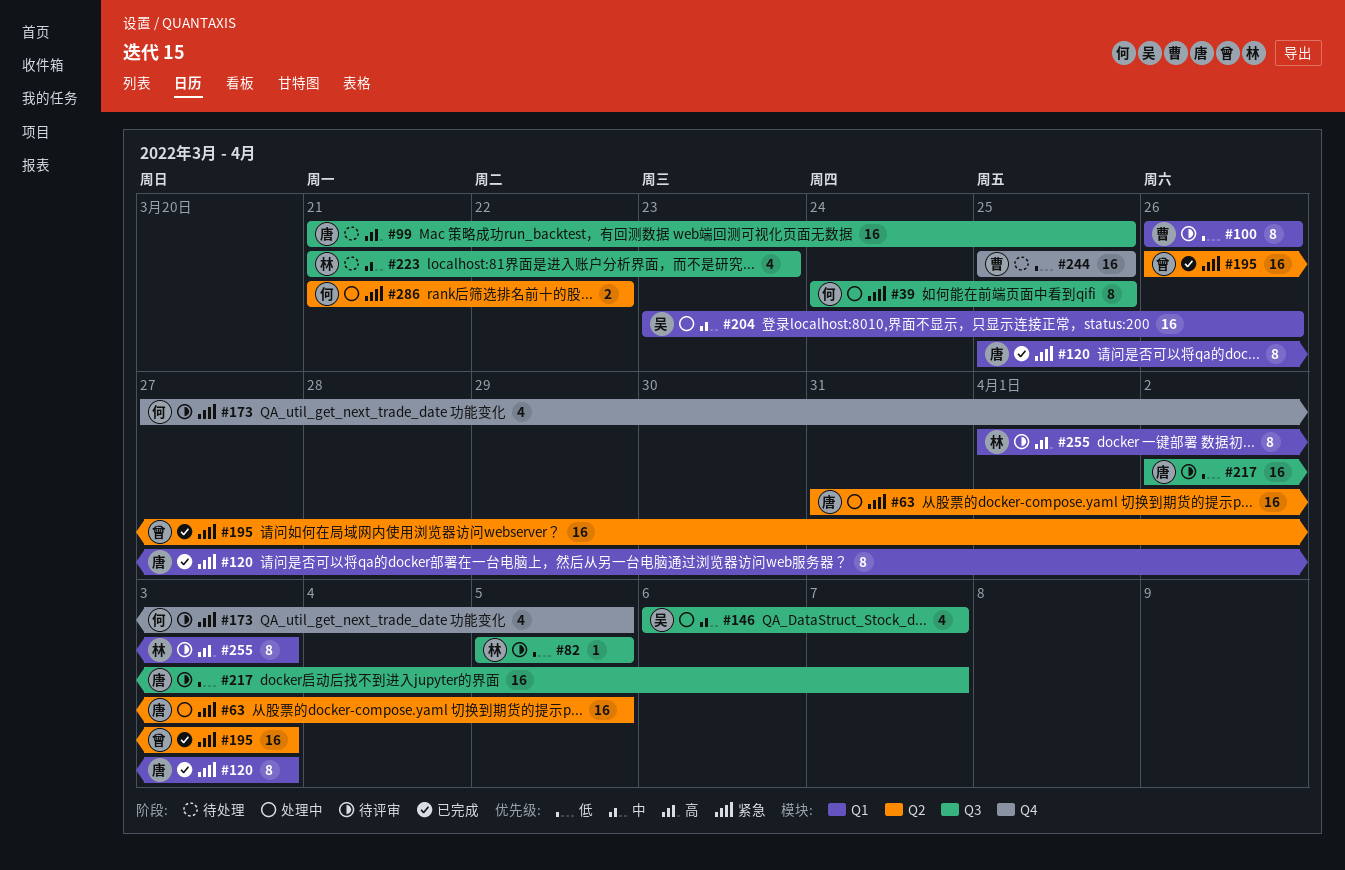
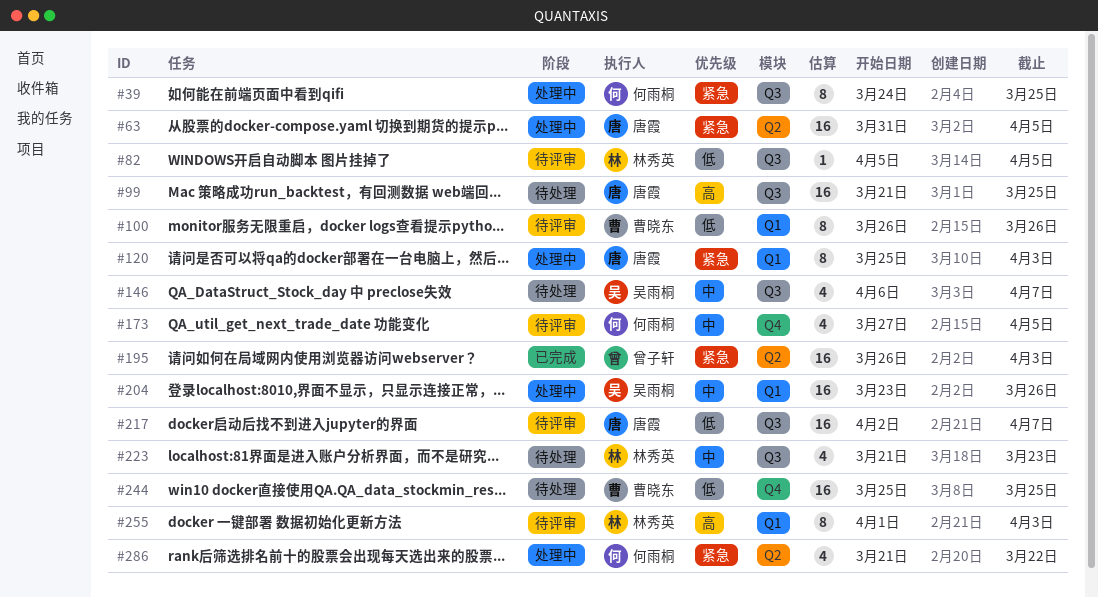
#120, status: 已完成 -> 处理中
#146, status: 处理中 -> 待处理
#173, priority: 紧急 -> 中
#286, estimate: 2 -> 4

